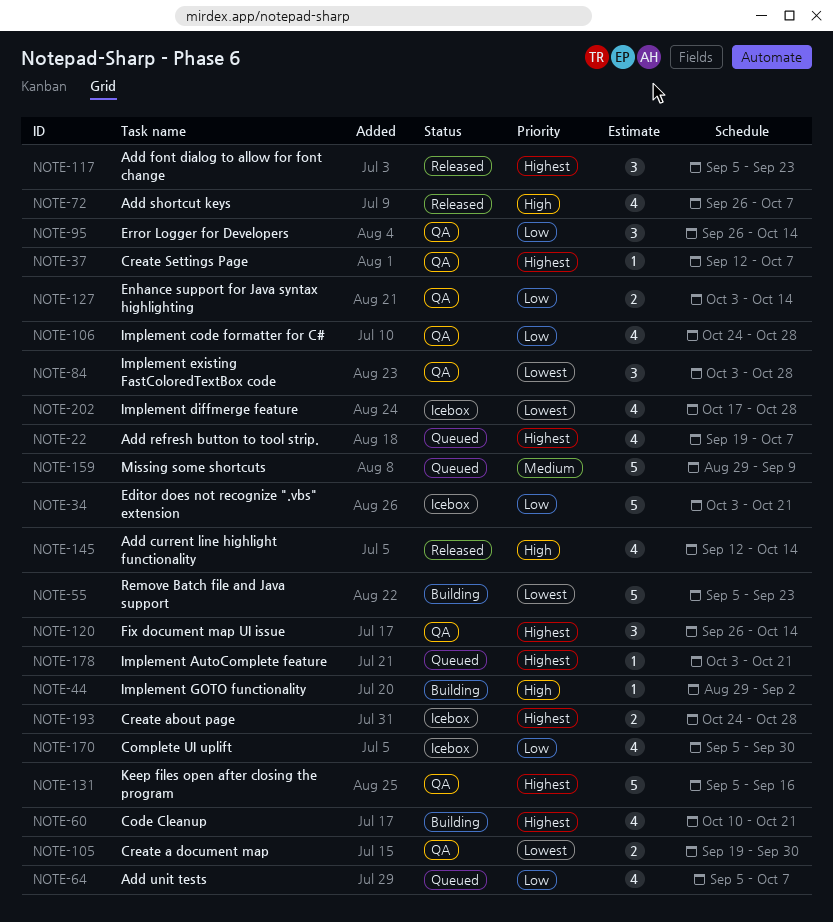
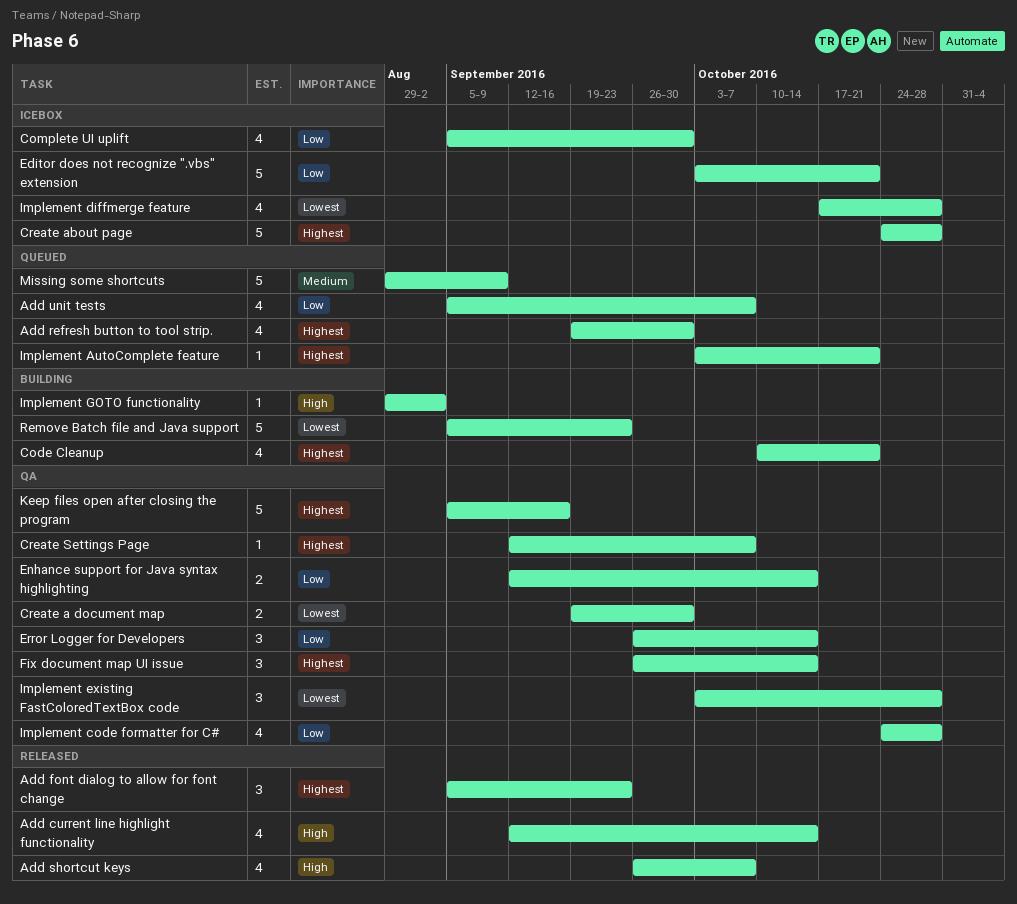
Add refresh button to tool strip., due: Oct 7 -> Sep 30
Create about page, estimate: 2 -> 5
Enhance support for Java syntax highlighting, start: Oct 3 -> Sep 12

